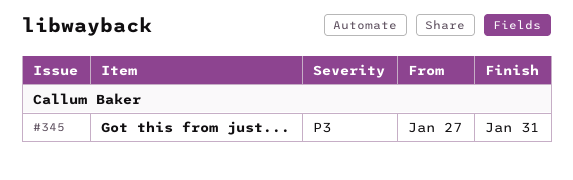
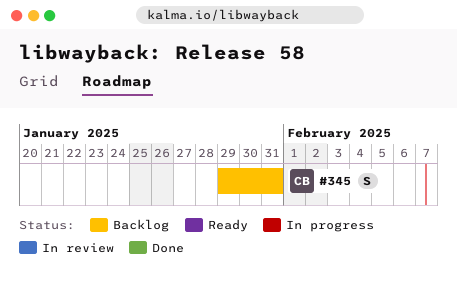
#345, start: Jan 27 -> Jan 29

